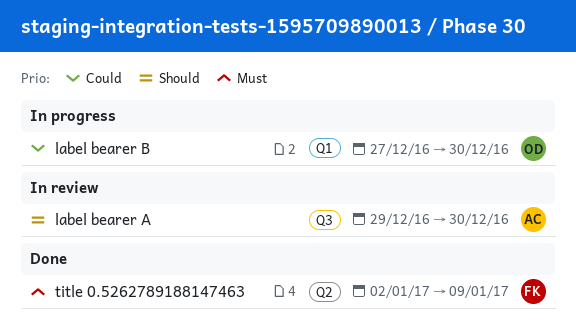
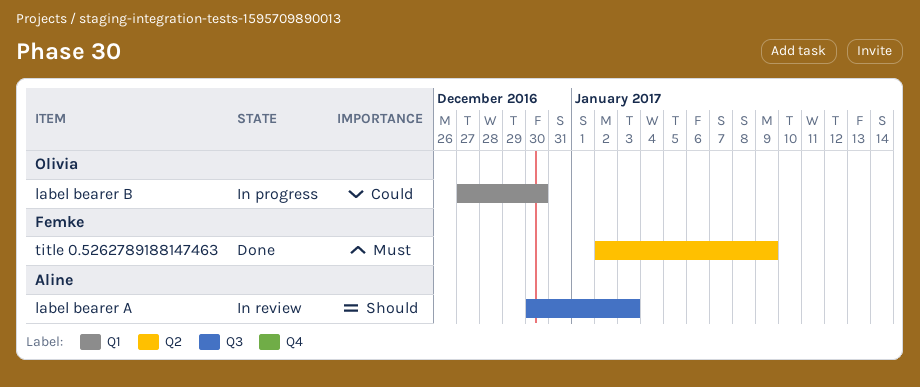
label bearer A, start: Dec 29 -> Dec 30
label bearer A, due: Dec 30 -> Jan 3

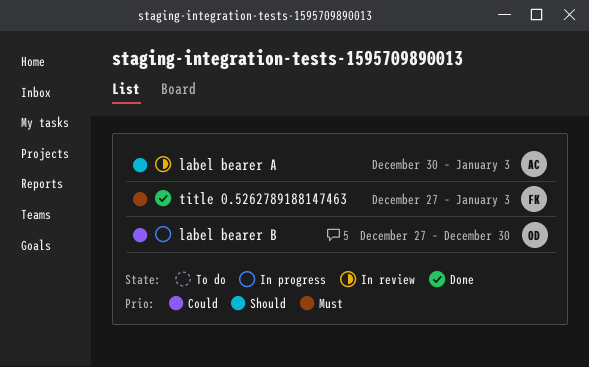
title 0.5262789188147463, start: Jan 2 -> Dec 27
title 0.5262789188147463, due: Jan 9 -> Jan 3

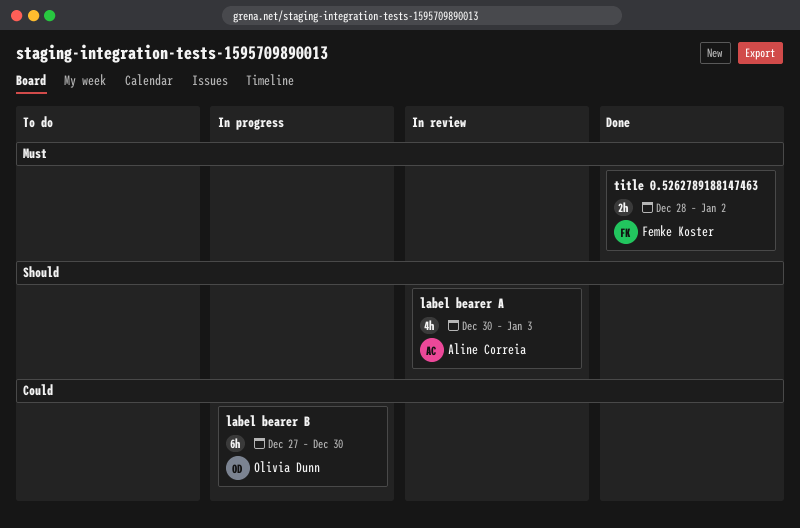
title 0.5262789188147463, start: Dec 27 -> Dec 28
title 0.5262789188147463, due: Jan 3 -> Jan 2

